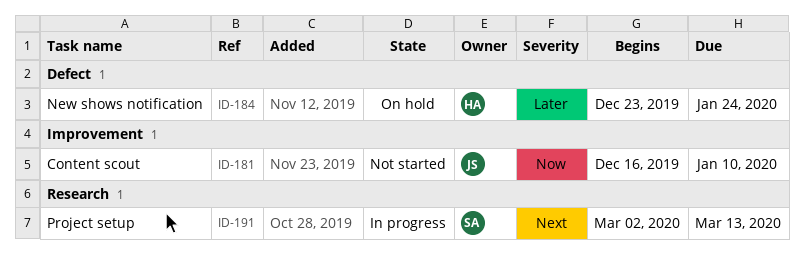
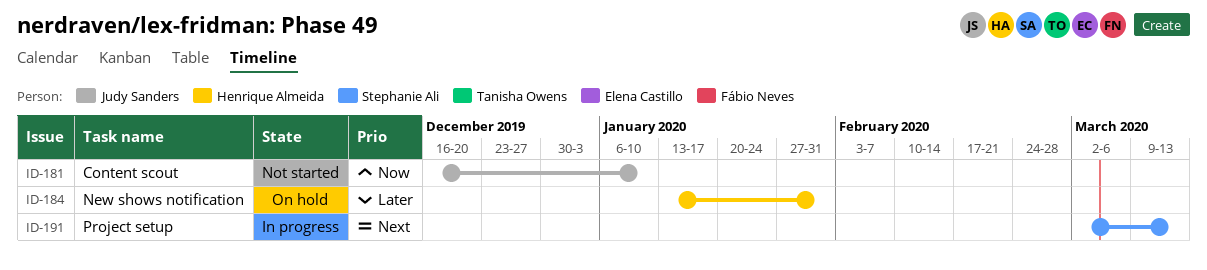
ID-184, start: Dec 23 -> Jan 13
ID-184, due: Jan 24 -> Jan 31

